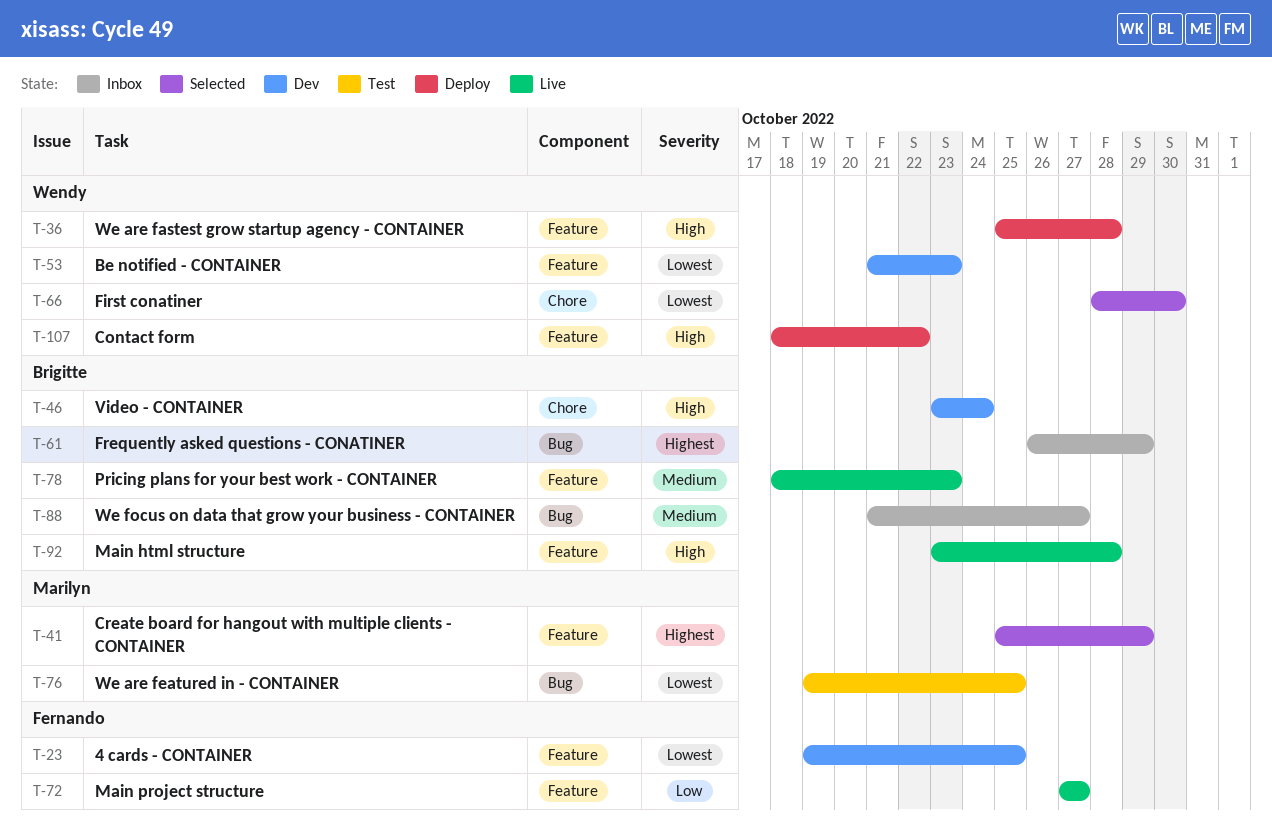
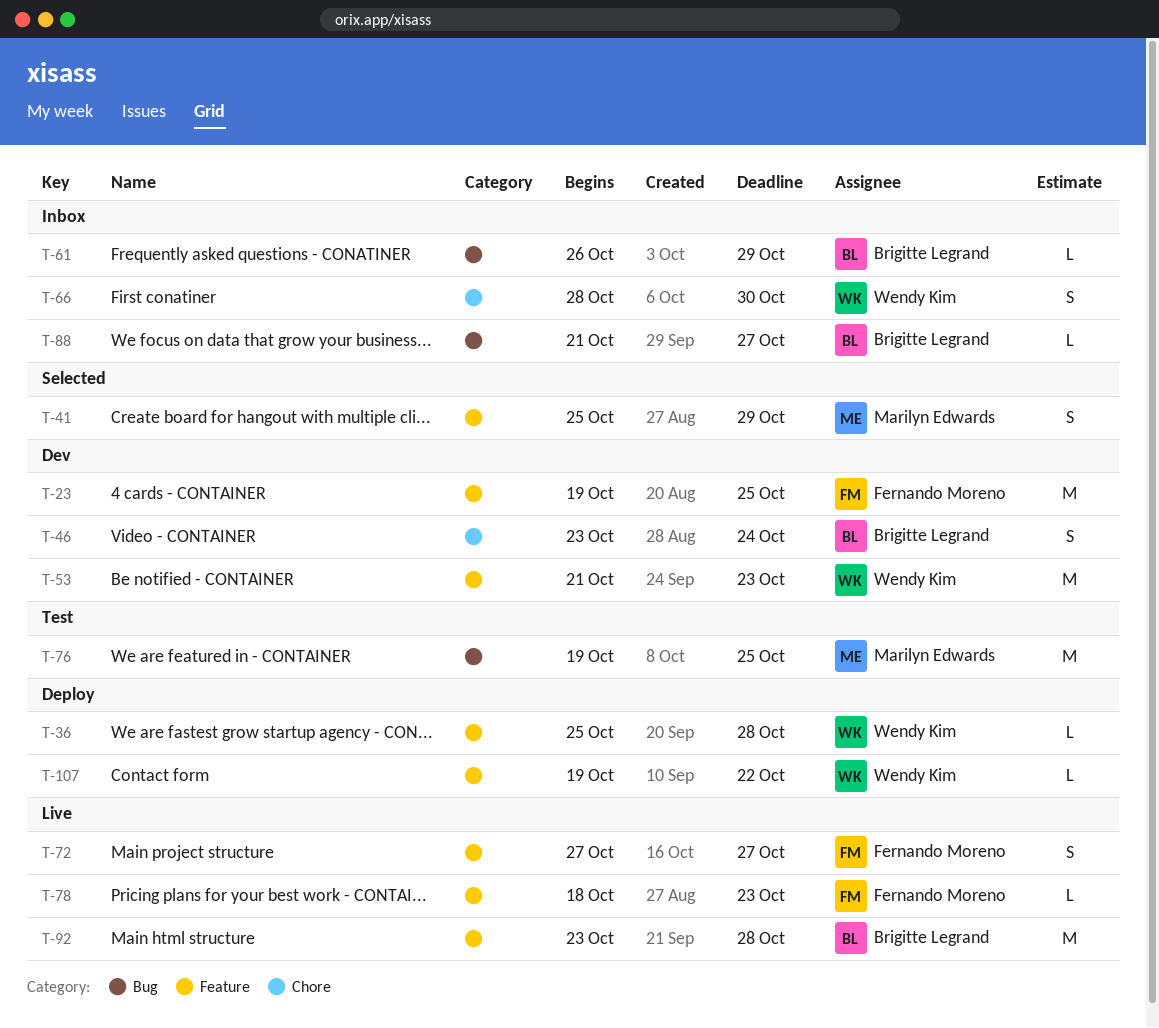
T-66, status: Selected -> Inbox
T-78, owner: Brigitte Legrand -> Fernando Moreno
T-107, start: Oct 18 -> Oct 19

